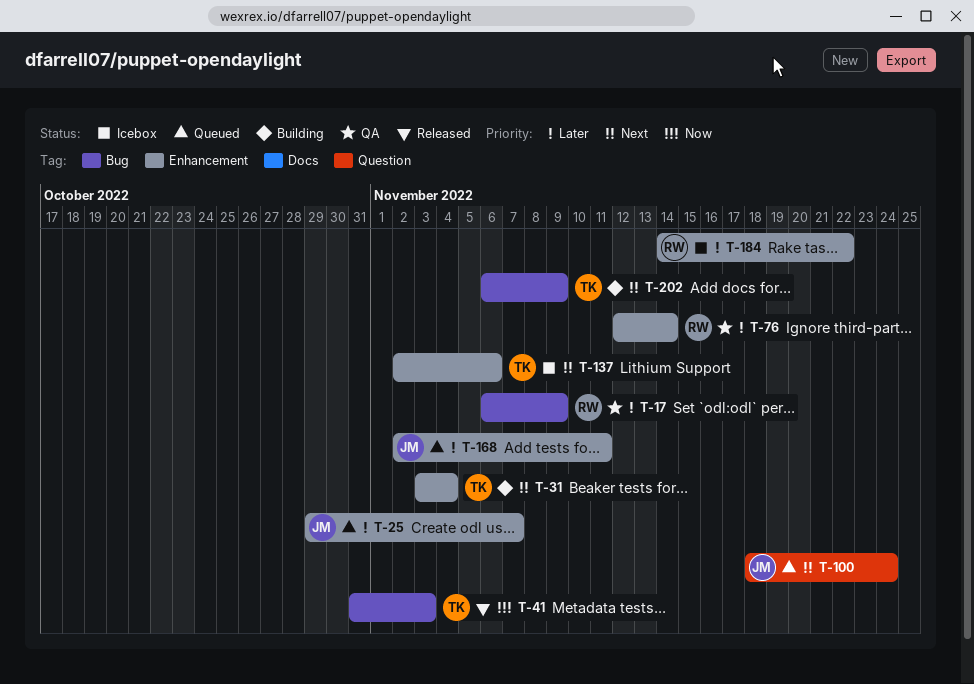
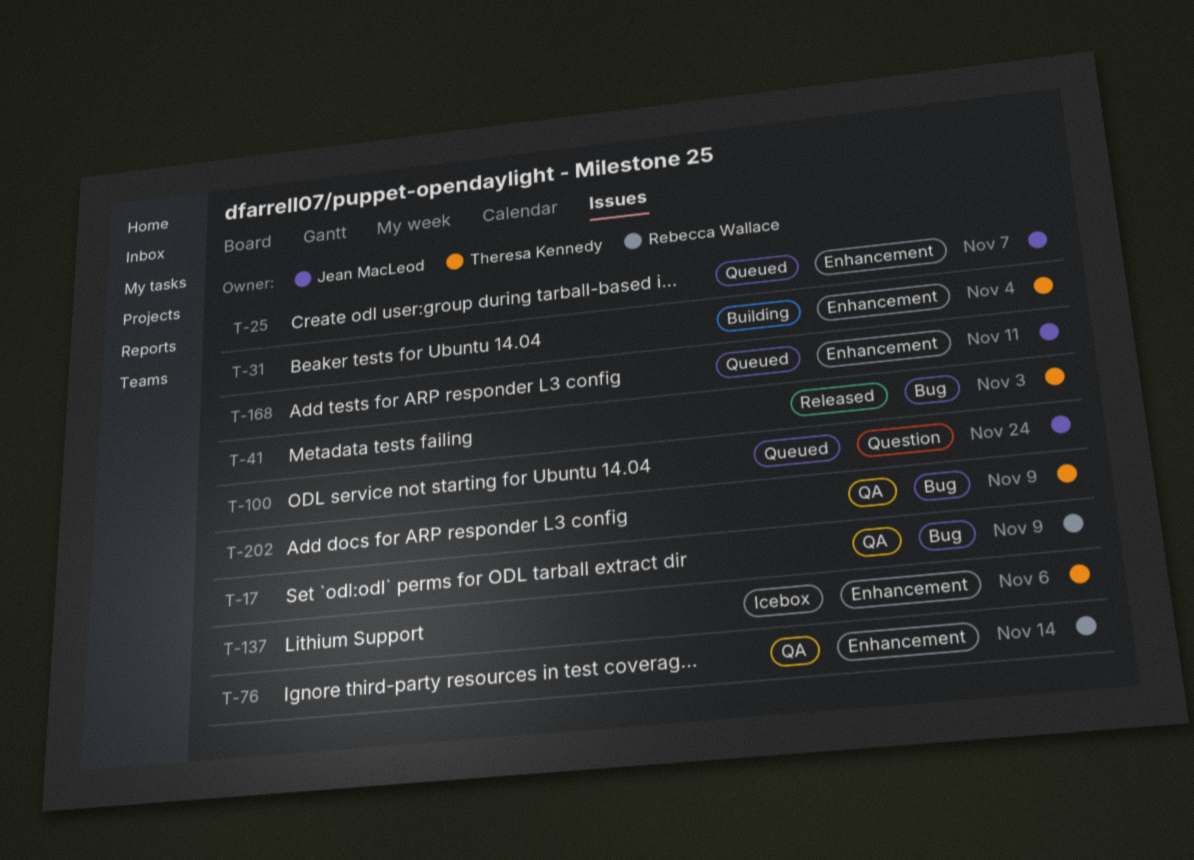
T-184: present -> none
T-202, status: Building -> QA

